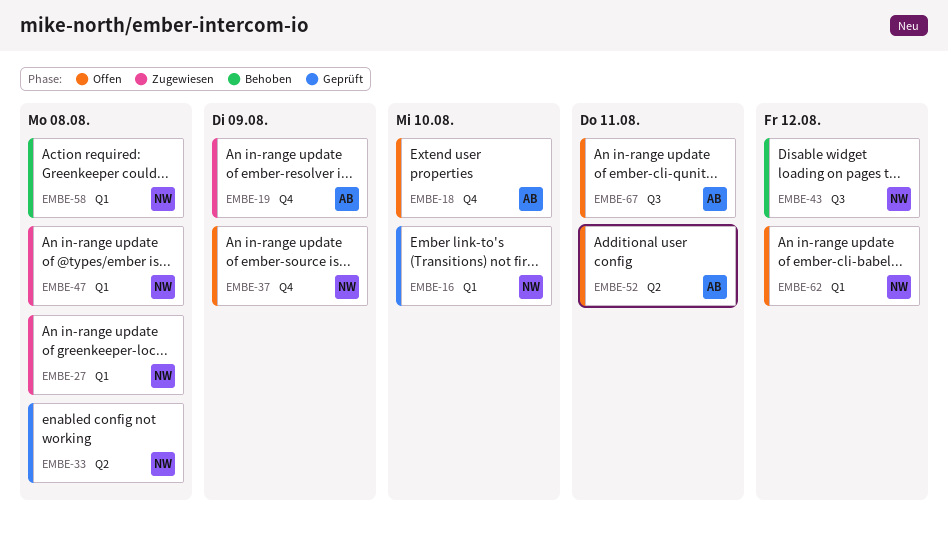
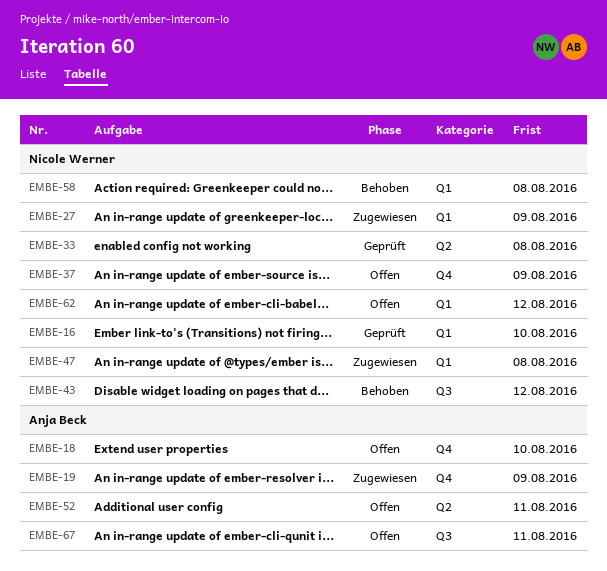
EMBE-27, due: Aug 8 -> Aug 9

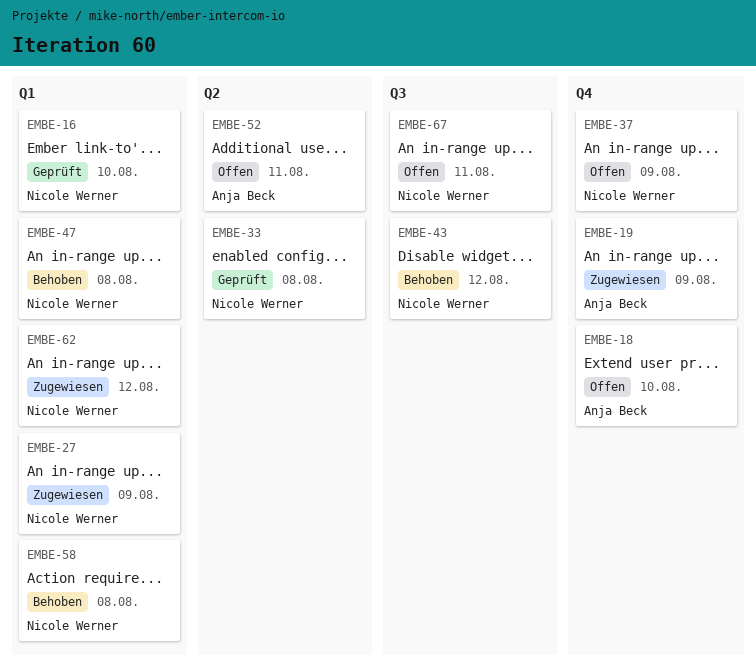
EMBE-47, status: Zugewiesen -> Behoben
EMBE-62, status: Offen -> Zugewiesen
EMBE-67, owner: Anja Beck -> Nicole Werner

